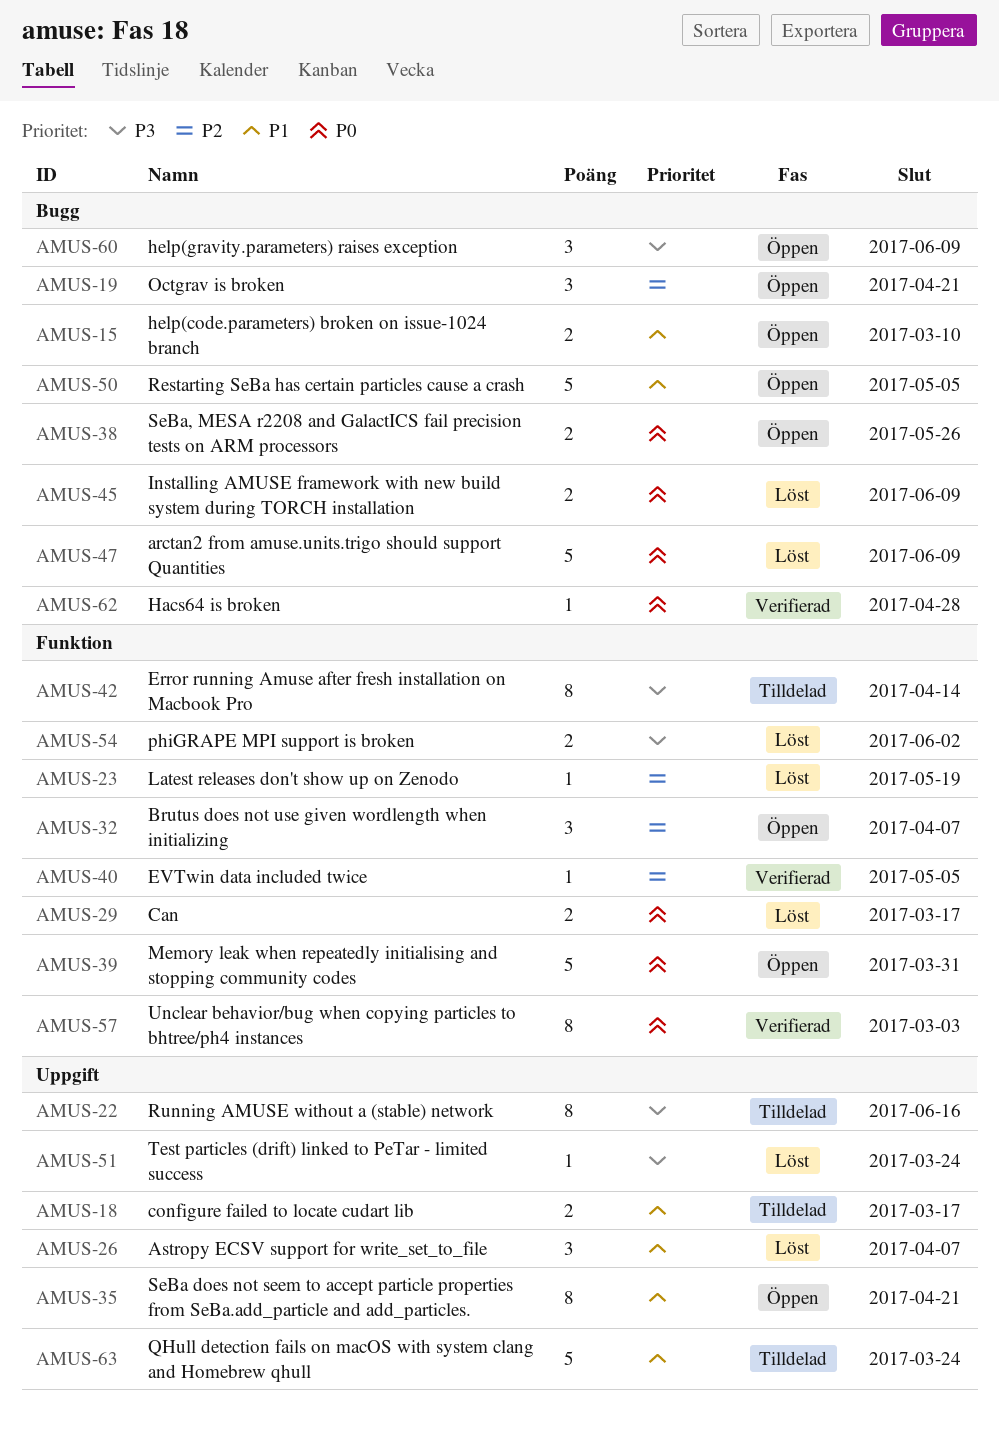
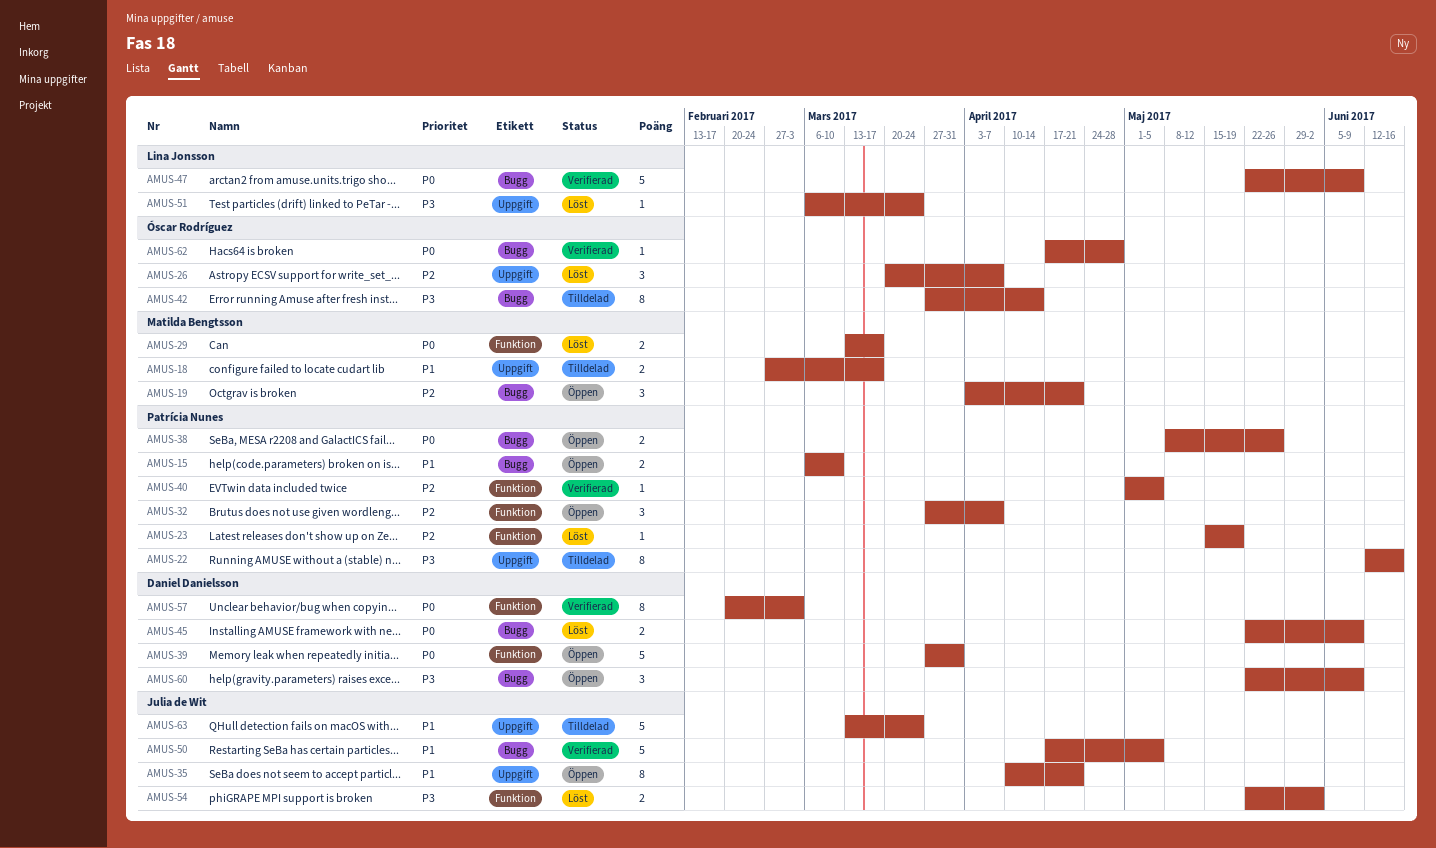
AMUS-26, priority: P1 -> P2
AMUS-42, label: Funktion -> Bugg
AMUS-47, status: Löst -> Verifierad
AMUS-50, status: Öppen -> Verifierad

